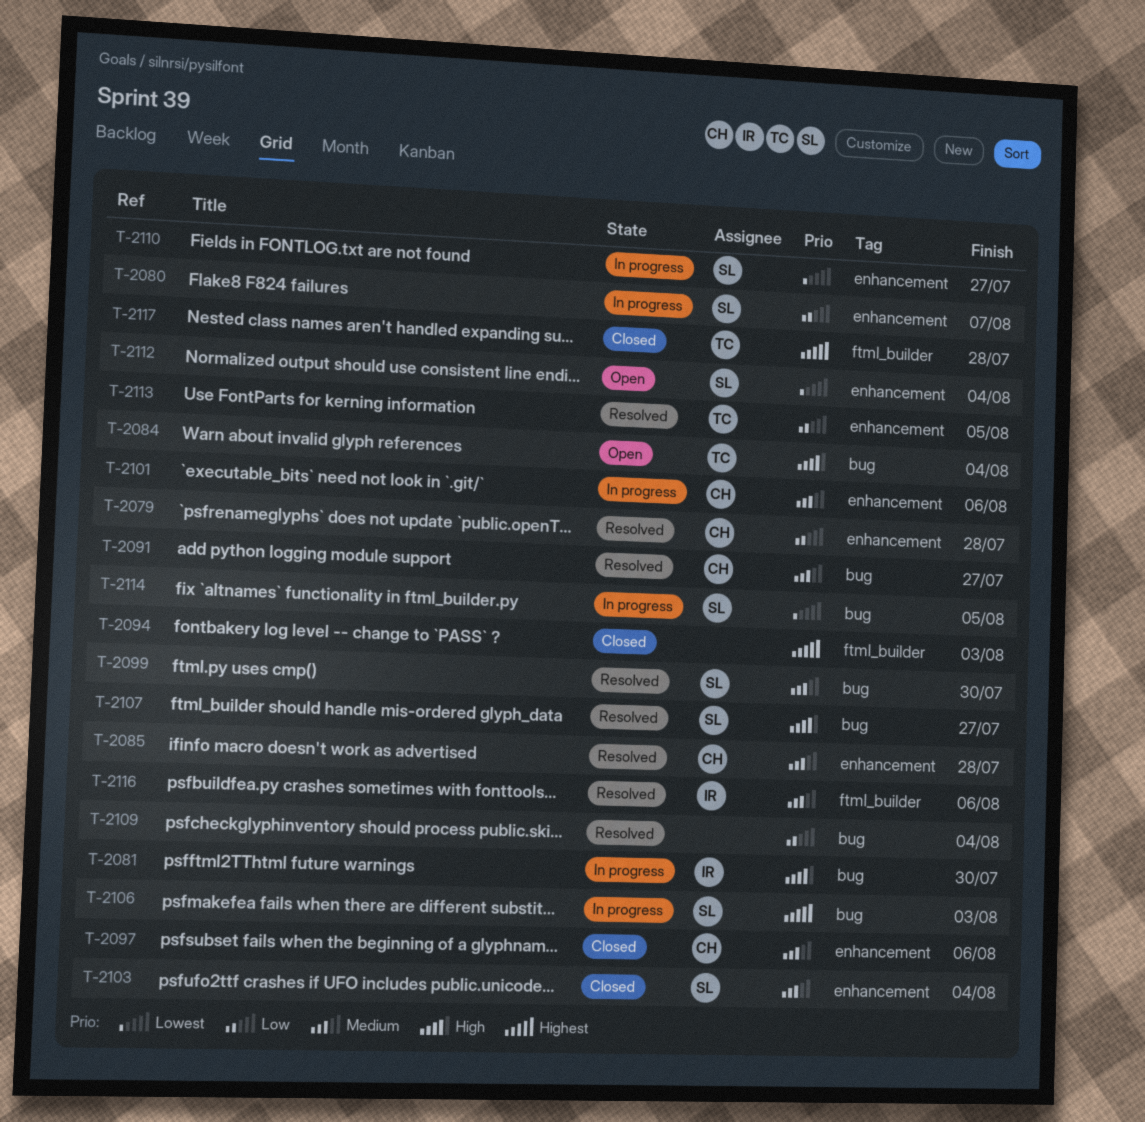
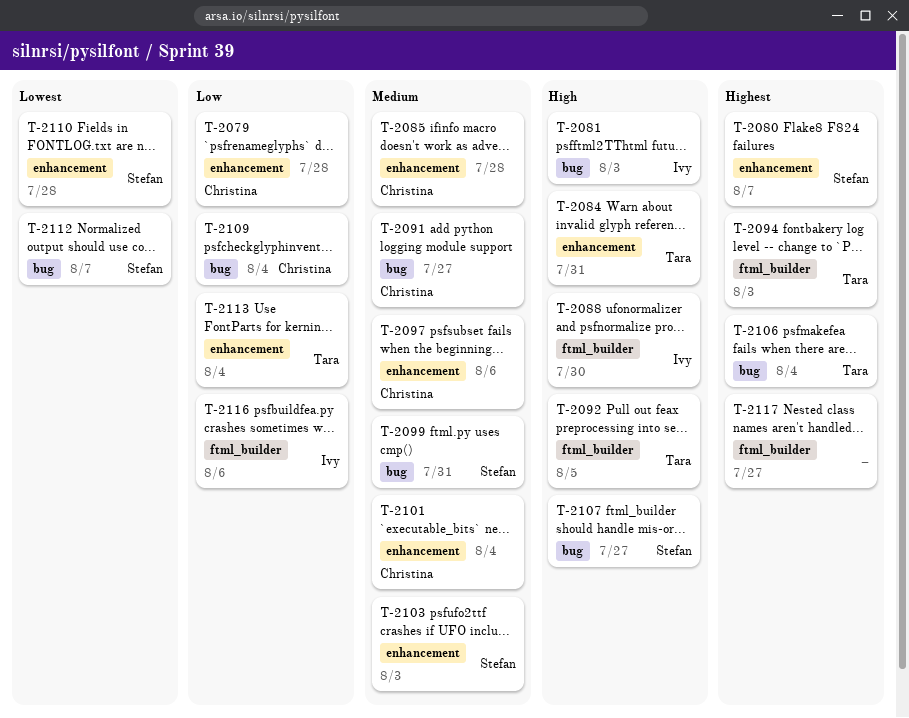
T-2080, priority: Low -> Highest
T-2081, due: Jul 30 -> Aug 3
T-2084, label: bug -> enhancement
T-2084, due: Aug 4 -> Jul 31
T-2088: none -> present
T-2092: none -> present
T-2094, owner: none -> Tara
T-2099, due: Jul 30 -> Jul 31
T-2101, due: Aug 6 -> Aug 4
T-2103, due: Aug 4 -> Aug 3
T-2106, owner: Stefan -> Tara
T-2106, due: Aug 3 -> Aug 4
T-2109, owner: none -> Christina
T-2110, due: Jul 27 -> Jul 28
T-2112, label: enhancement -> bug
T-2112, due: Aug 4 -> Aug 7
T-2113, due: Aug 5 -> Aug 4
T-2114: present -> none
T-2116, priority: Medium -> Low
T-2117, owner: Tara -> none
T-2117, due: Jul 28 -> Jul 27

